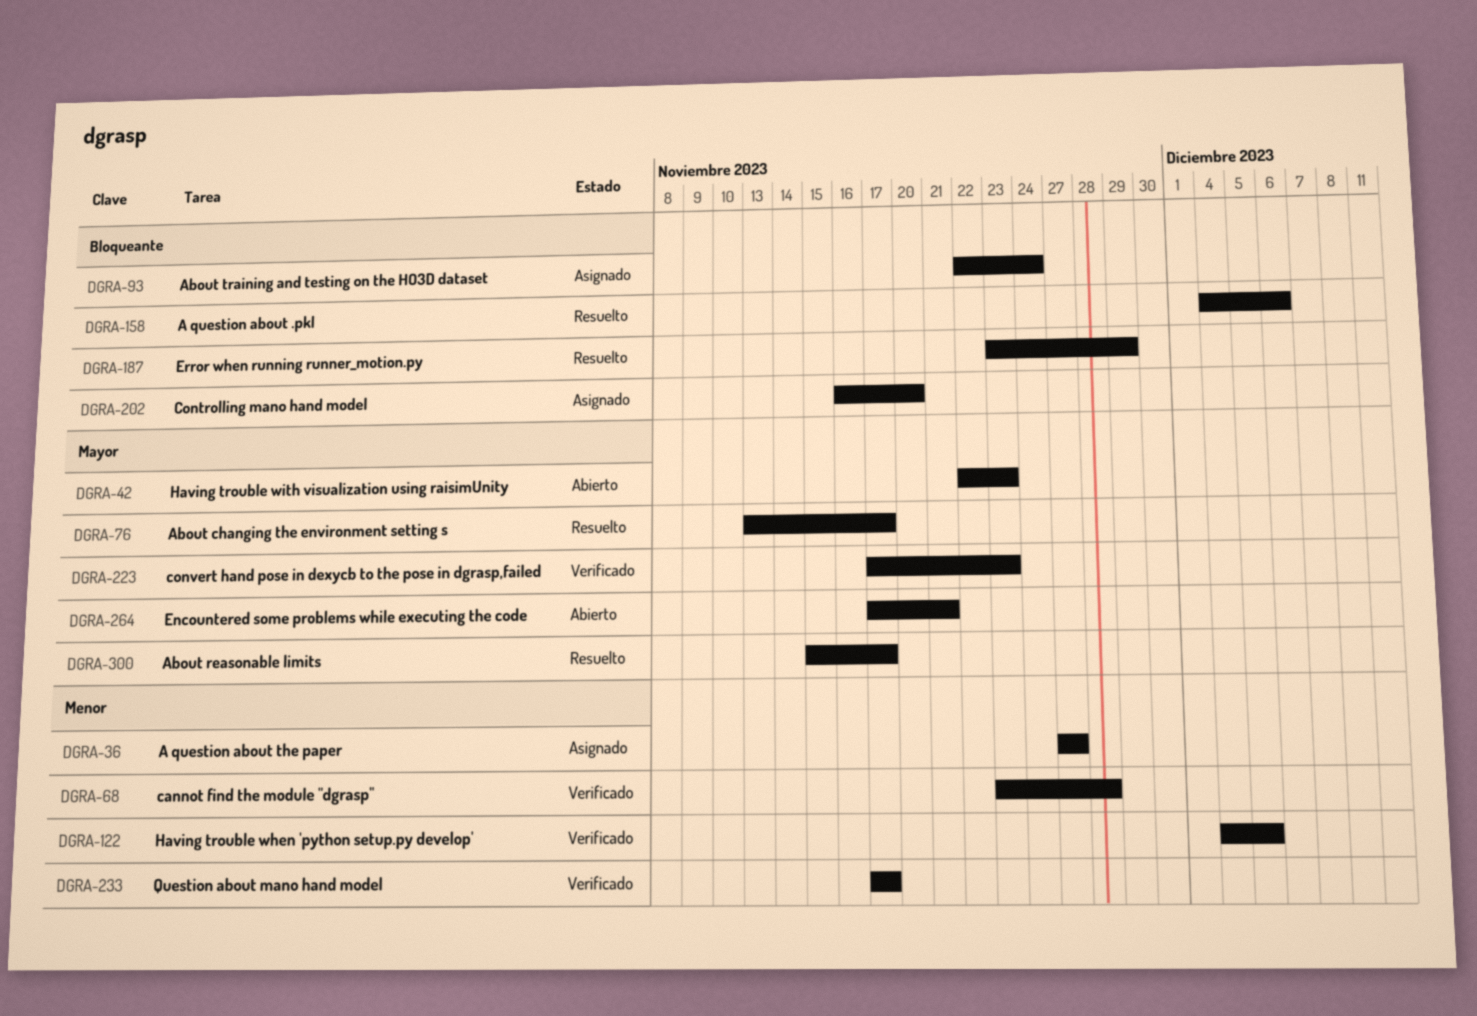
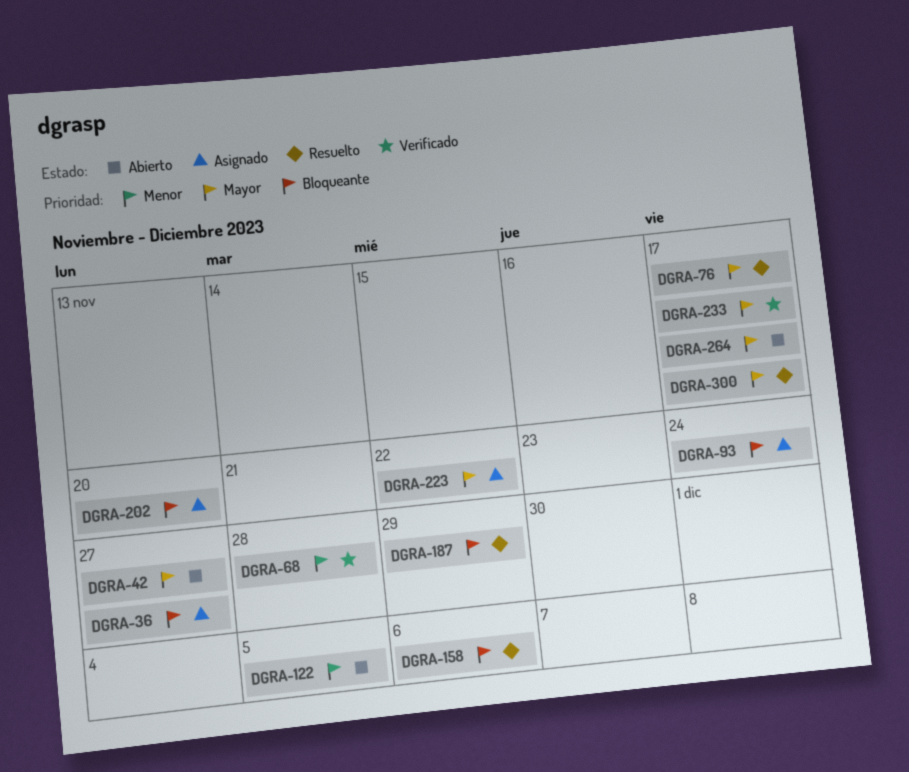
DGRA-36, priority: Menor -> Bloqueante
DGRA-42, due: Nov 23 -> Nov 27
DGRA-122, status: Verificado -> Abierto
DGRA-223, status: Verificado -> Asignado
DGRA-223, due: Nov 23 -> Nov 22
DGRA-233, priority: Menor -> Mayor
DGRA-264, due: Nov 21 -> Nov 17

